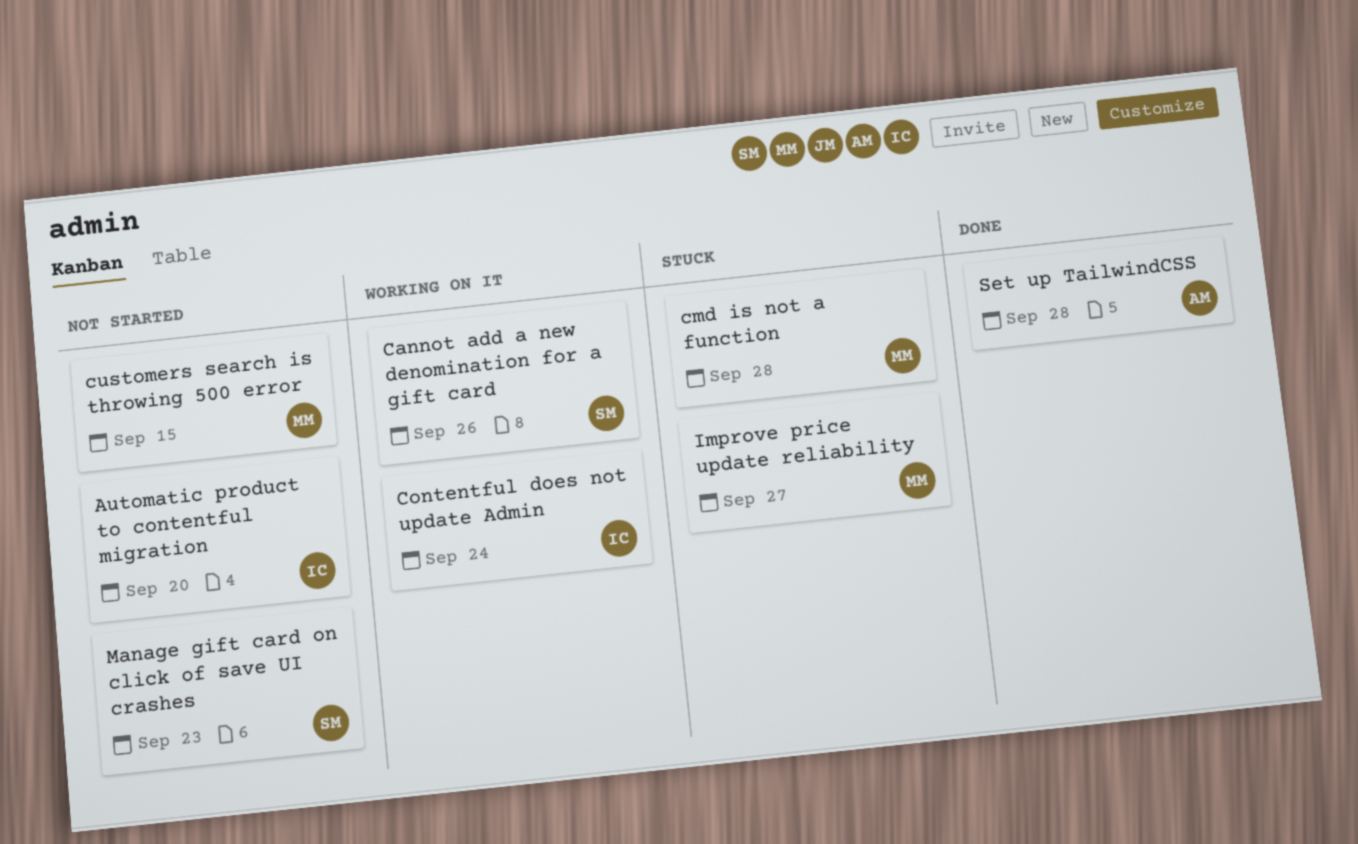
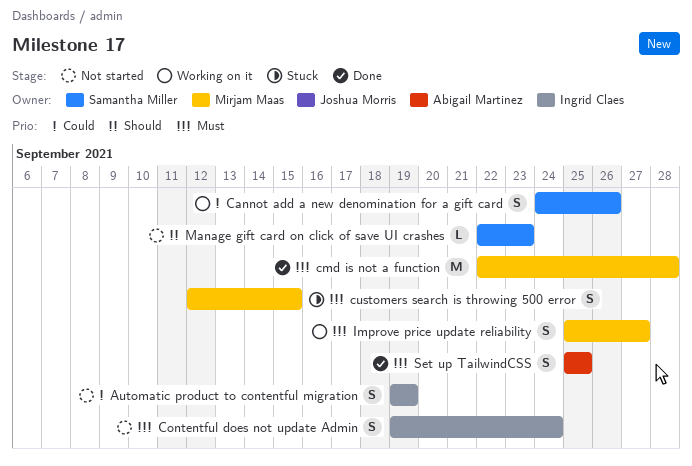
Automatic product to contentful migration, due: Sep 20 -> Sep 19
cmd is not a function, status: Stuck -> Done
Contentful does not update Admin, status: Working on it -> Not started
customers search is throwing 500 error, status: Not started -> Stuck
Improve price update reliability, status: Stuck -> Working on it
Set up TailwindCSS, due: Sep 28 -> Sep 25

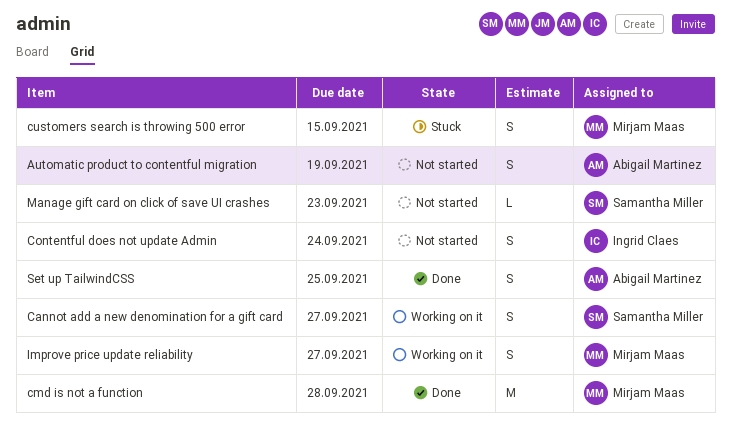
Automatic product to contentful migration, owner: Ingrid Claes -> Abigail Martinez
Cannot add a new denomination for a gift card, due: Sep 26 -> Sep 27

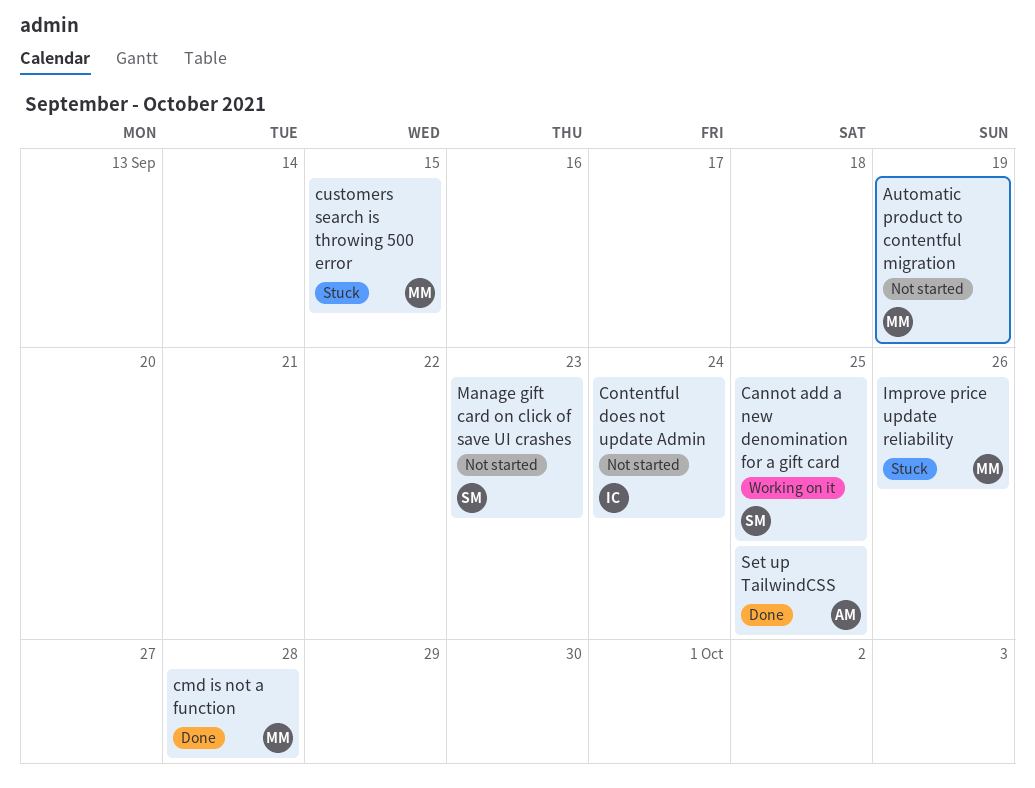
Automatic product to contentful migration, owner: Abigail Martinez -> Mirjam Maas
Cannot add a new denomination for a gift card, due: Sep 27 -> Sep 25
Improve price update reliability, status: Working on it -> Stuck
Improve price update reliability, due: Sep 27 -> Sep 26

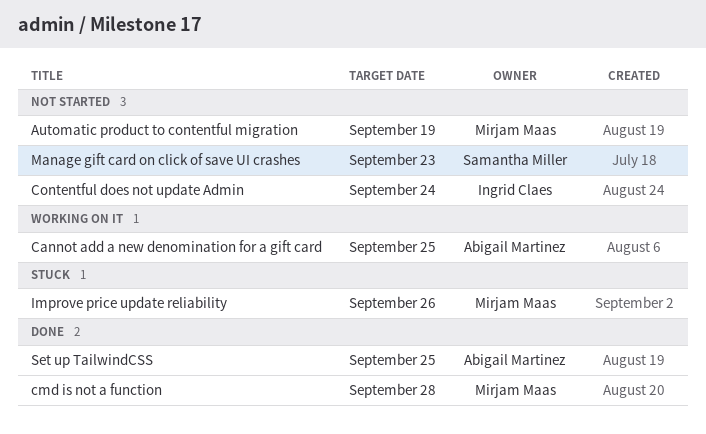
Cannot add a new denomination for a gift card, owner: Samantha Miller -> Abigail Martinez
customers search is throwing 500 error: present -> none

